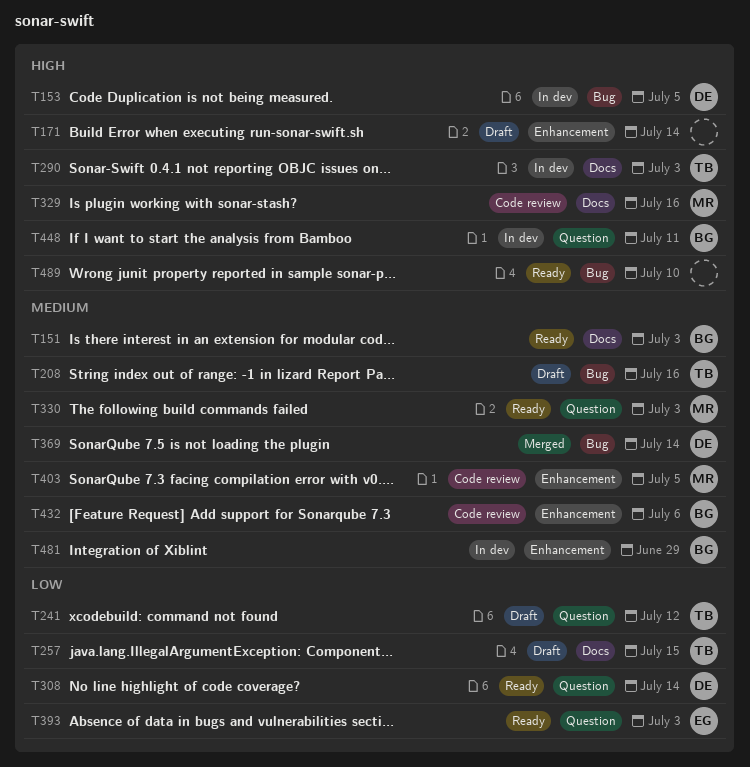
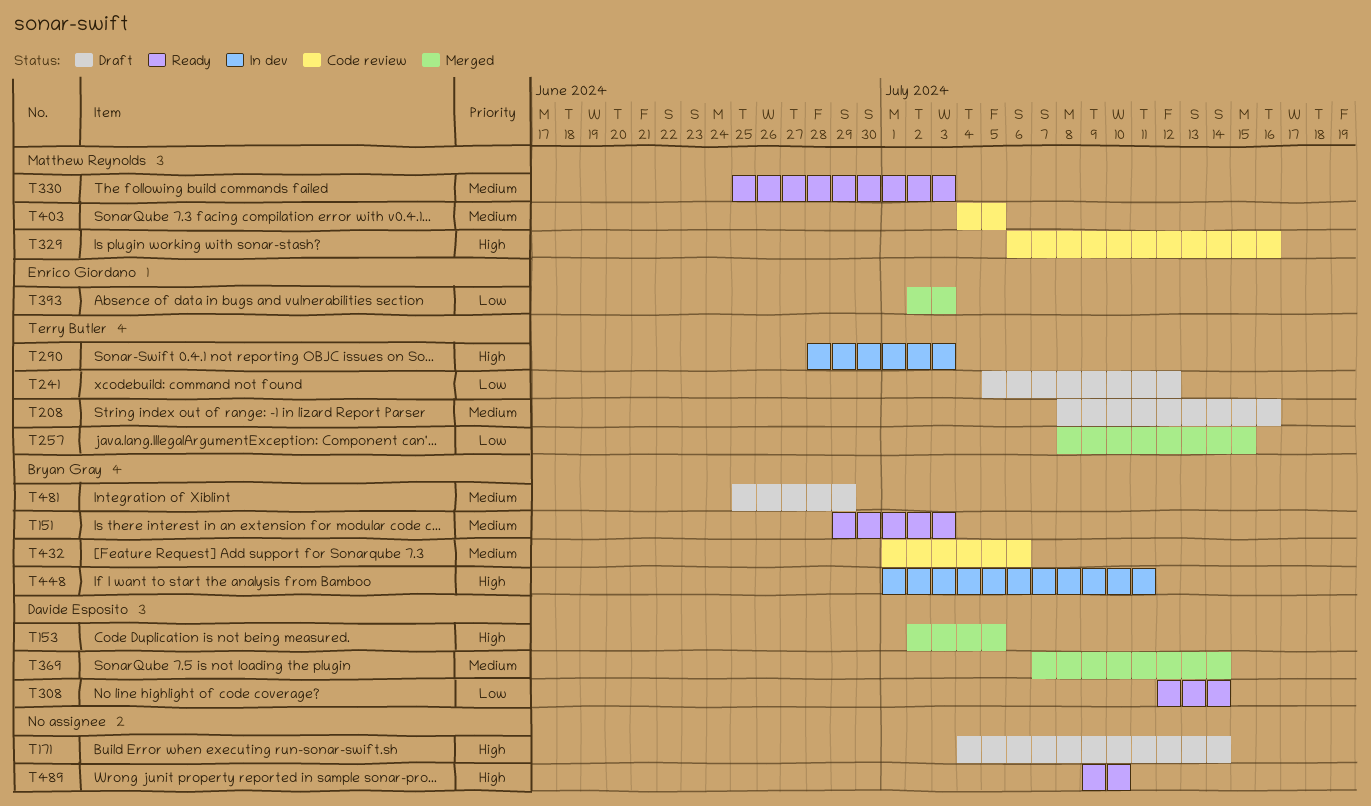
T153, status: In dev -> Merged
T257, status: Draft -> Merged
T393, status: Ready -> Merged
T481, status: In dev -> Draft

